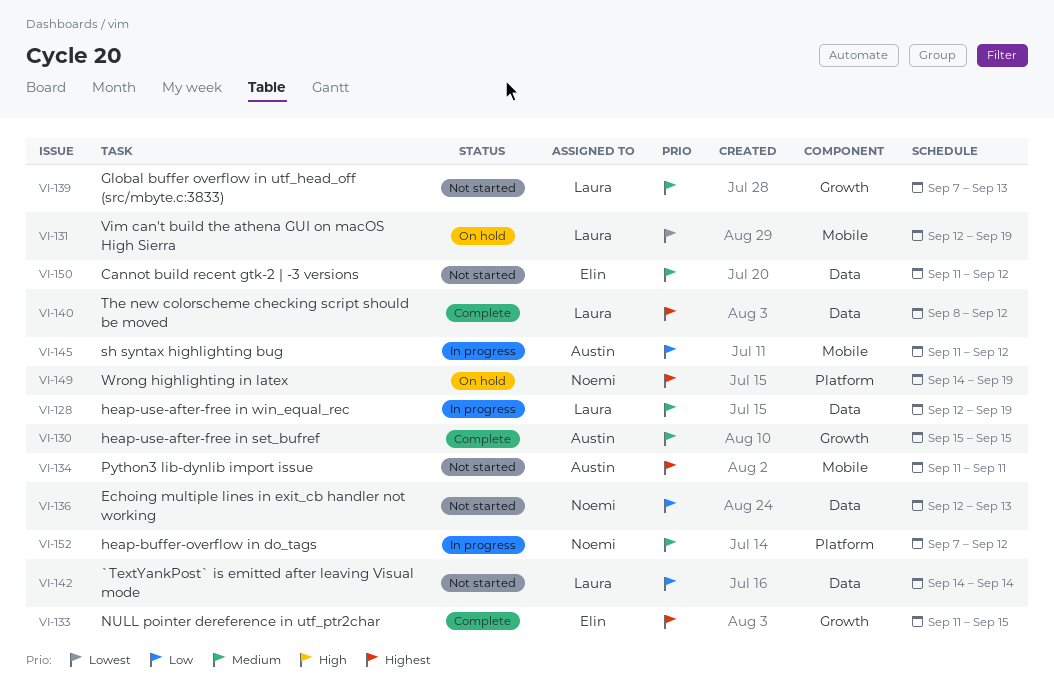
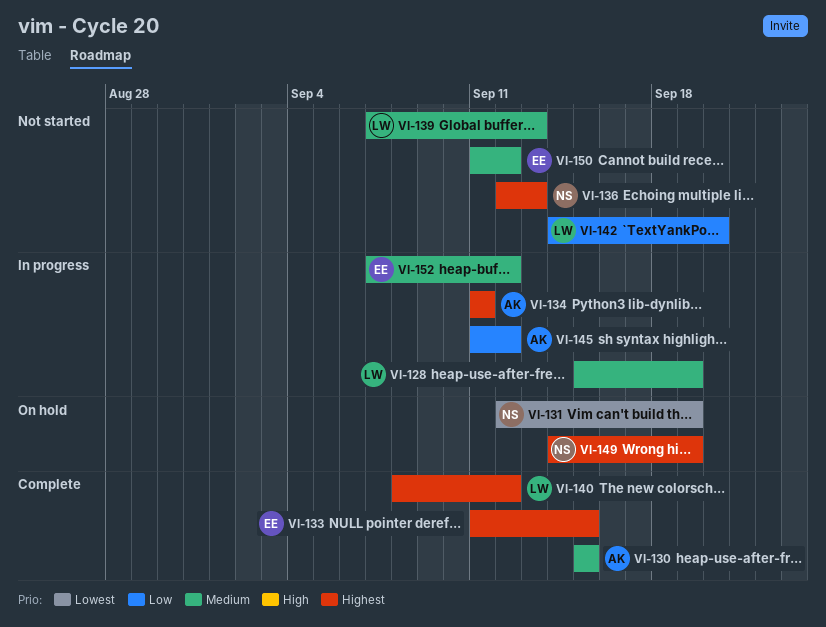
VI-128, start: Sep 12 -> Sep 15
VI-131, owner: Laura -> Noemi
VI-134, status: Not started -> In progress
VI-136, priority: Low -> Highest
VI-142, due: Sep 14 -> Sep 20
VI-152, owner: Noemi -> Elin

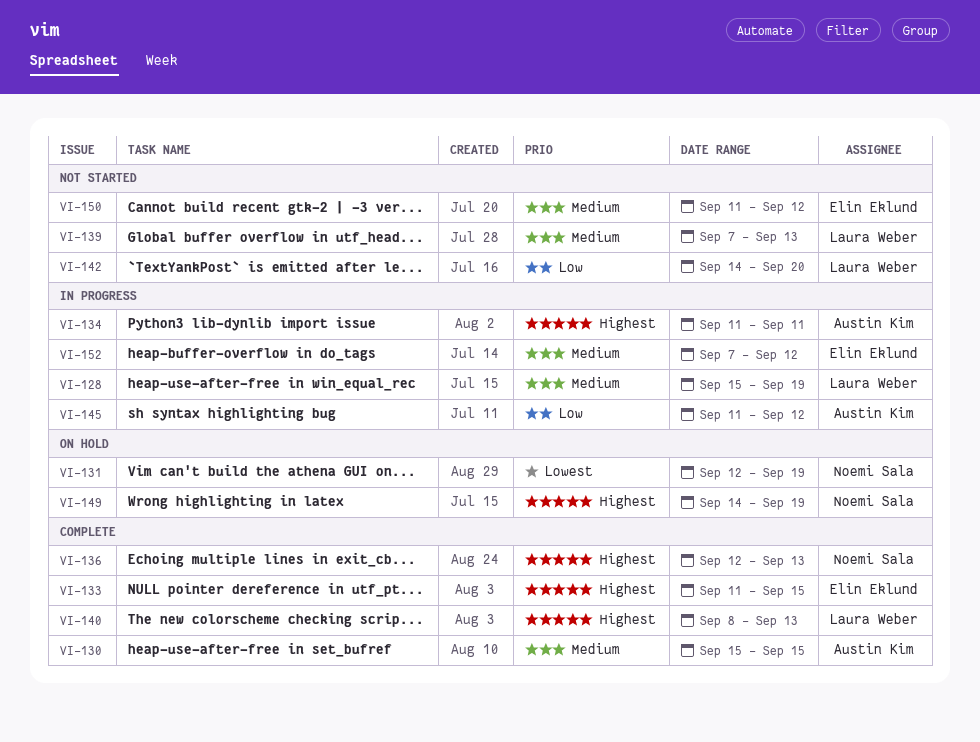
VI-136, status: Not started -> Complete
VI-140, due: Sep 12 -> Sep 13

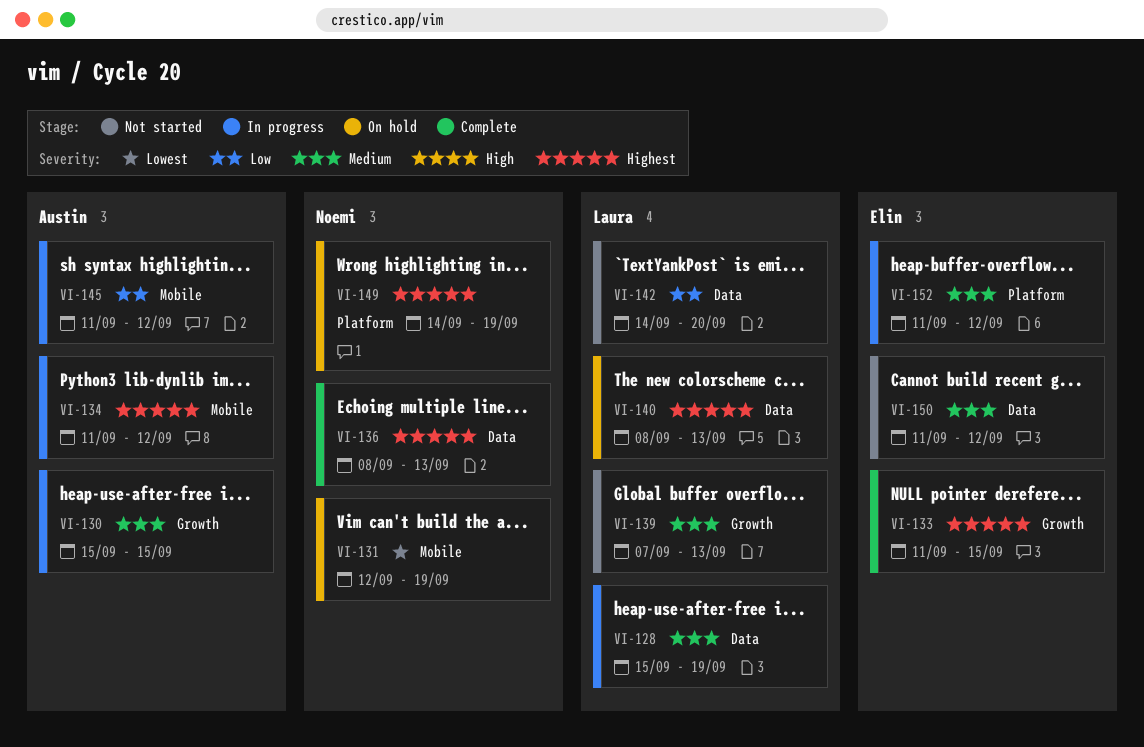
VI-130, status: Complete -> In progress
VI-134, due: Sep 11 -> Sep 12
VI-136, start: Sep 12 -> Sep 8
VI-140, status: Complete -> On hold
VI-152, start: Sep 7 -> Sep 11

